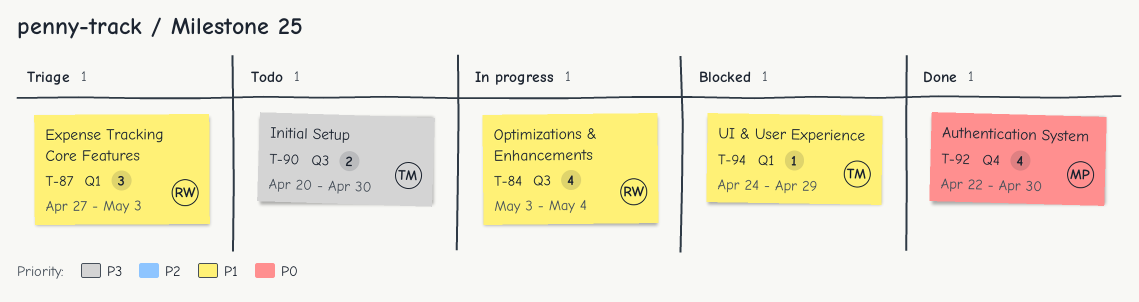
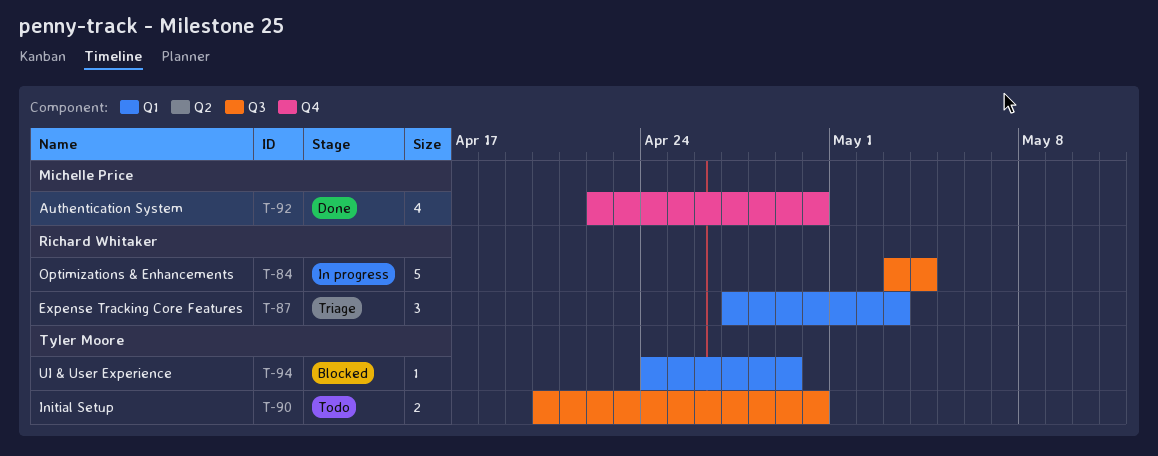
T-84, estimate: 4 -> 5

